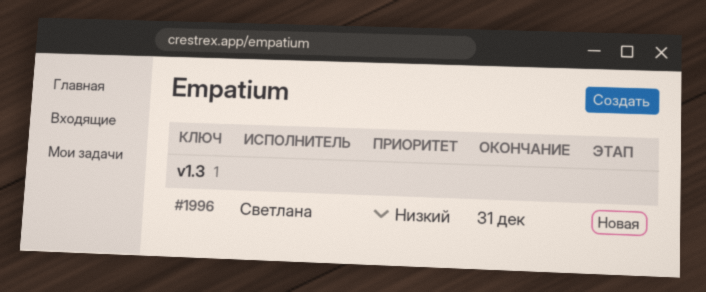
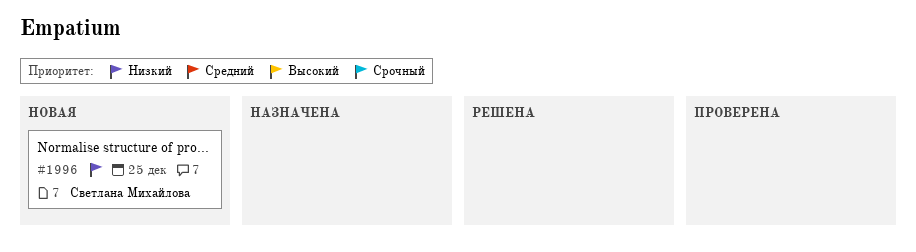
#1996, due: Dec 31 -> Dec 25

